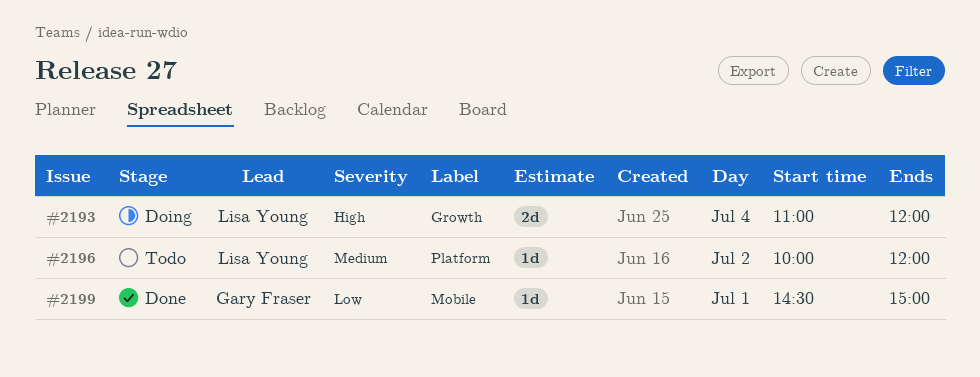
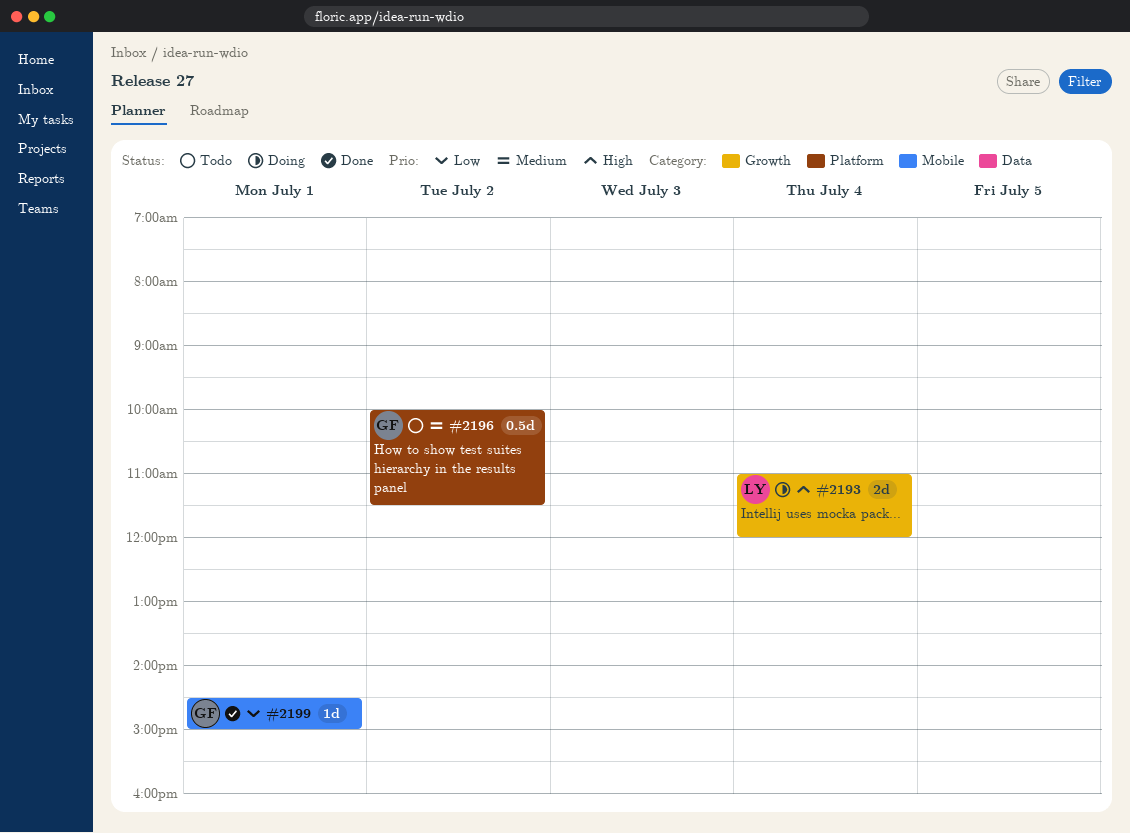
#2196, owner: Lisa Young -> Gary Fraser
#2196, estimate: 1d -> 0.5d
#2196, ends: 12:00 -> 11:30

